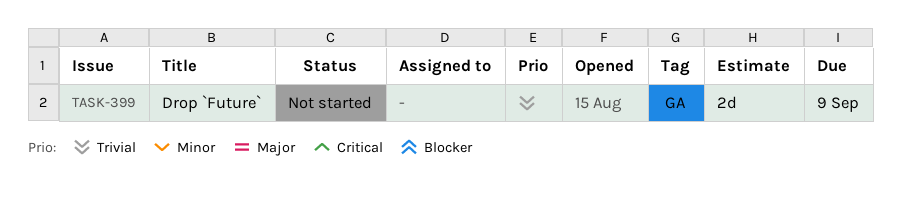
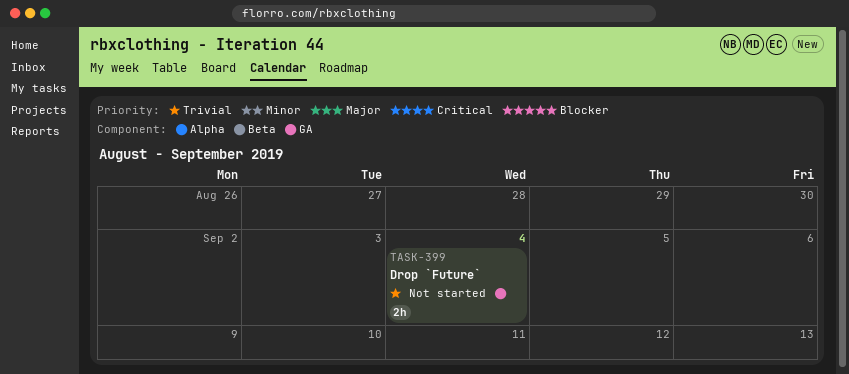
TASK-399, estimate: 2d -> 2h
TASK-399, due: Sep 9 -> Sep 4

